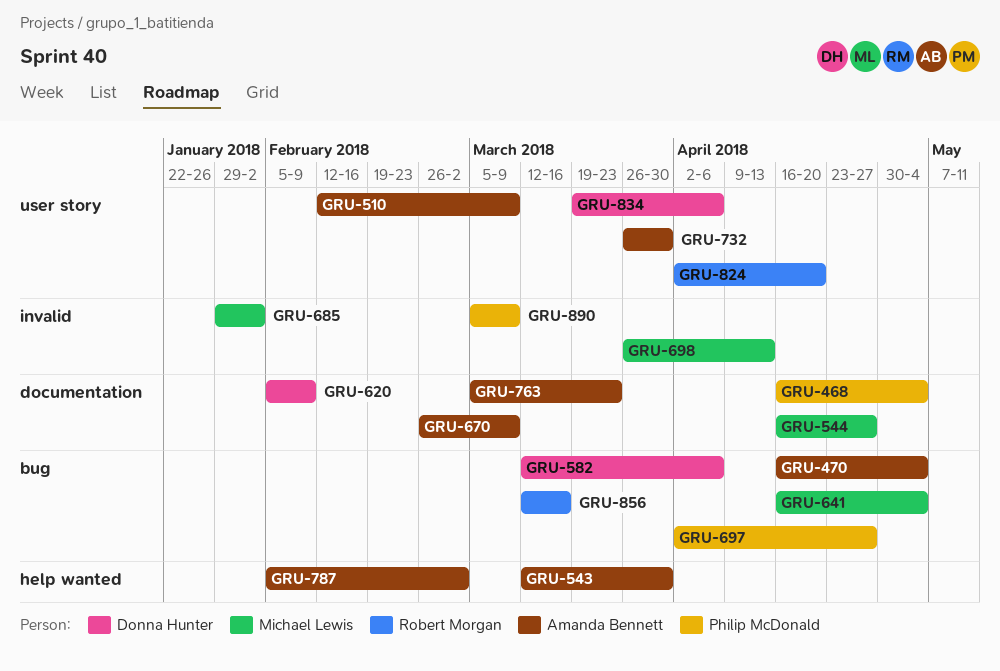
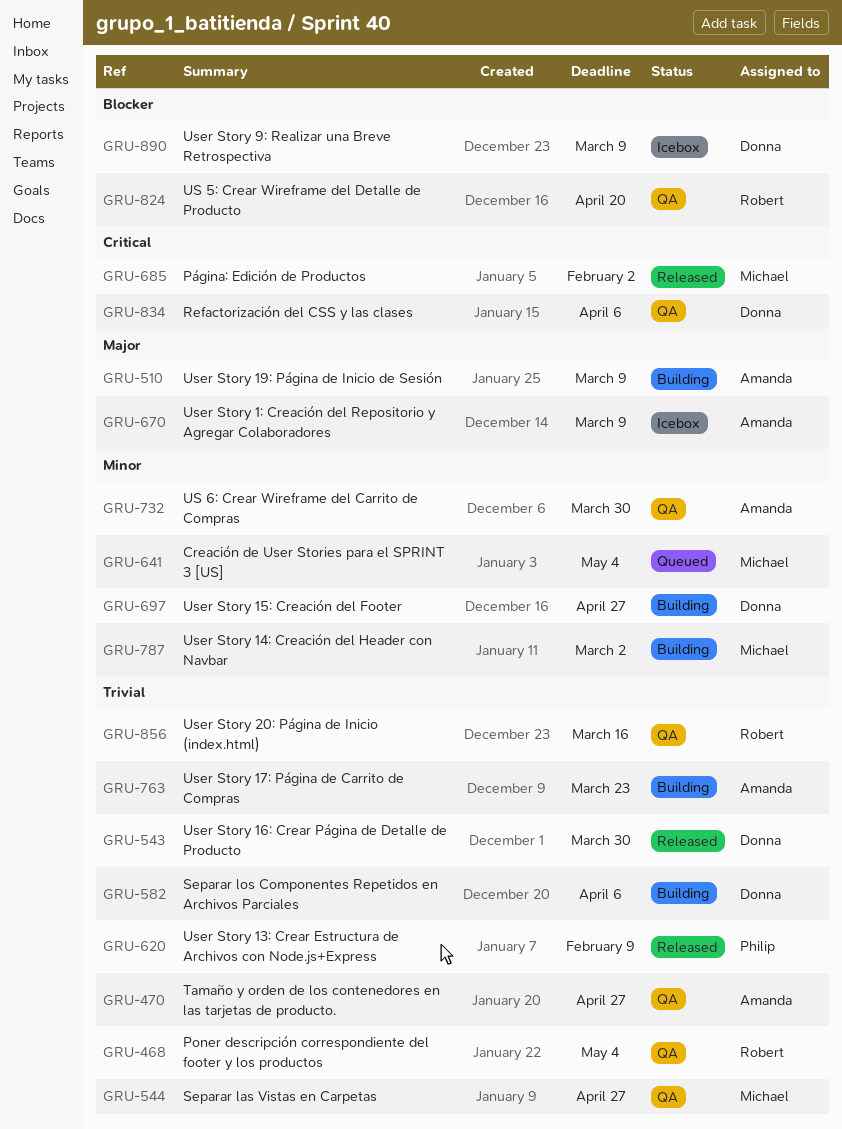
GRU-468, owner: Philip McDonald -> Robert Morgan
GRU-470, due: May 4 -> Apr 27
GRU-543, owner: Amanda Bennett -> Donna Hunter
GRU-620, owner: Donna Hunter -> Philip McDonald
GRU-697, owner: Philip McDonald -> Donna Hunter
GRU-698: present -> none
GRU-787, owner: Amanda Bennett -> Michael Lewis
GRU-890, owner: Philip McDonald -> Donna Hunter

